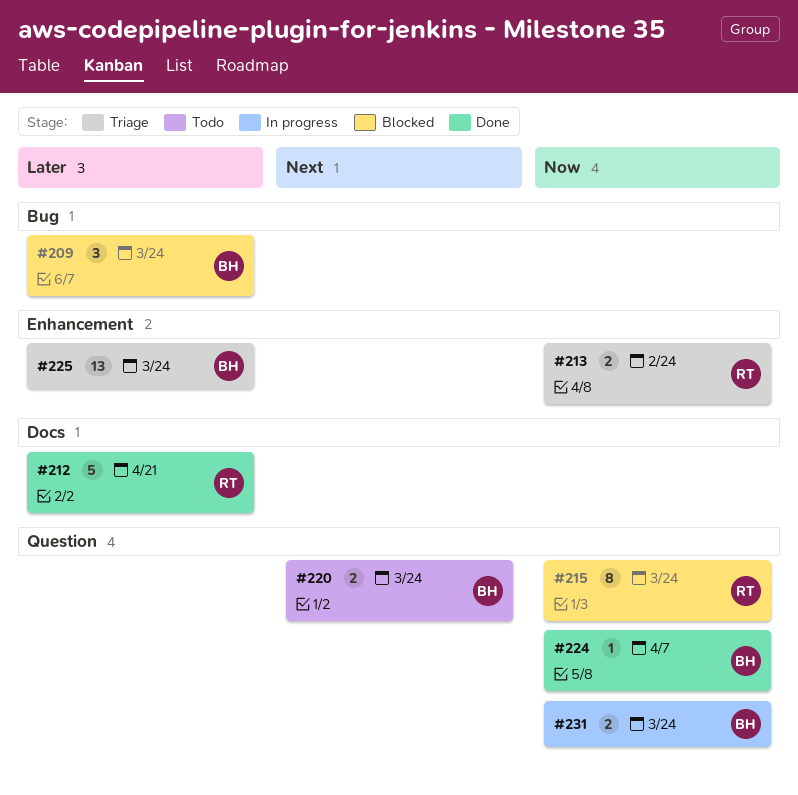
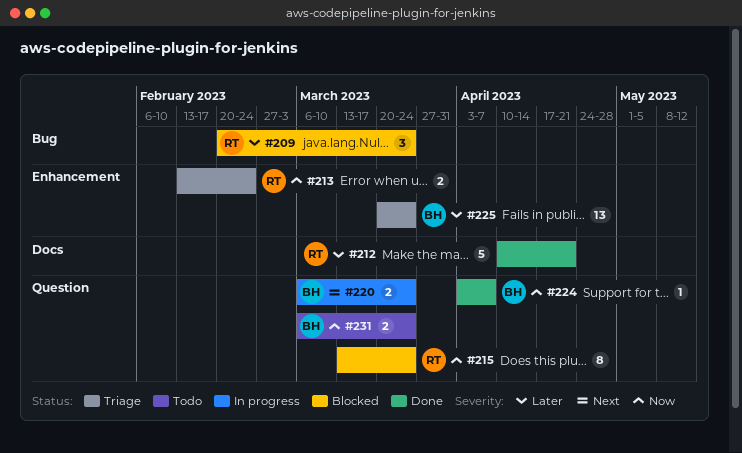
#209, owner: BH -> RT
#220, status: Todo -> In progress
#231, status: In progress -> Todo

